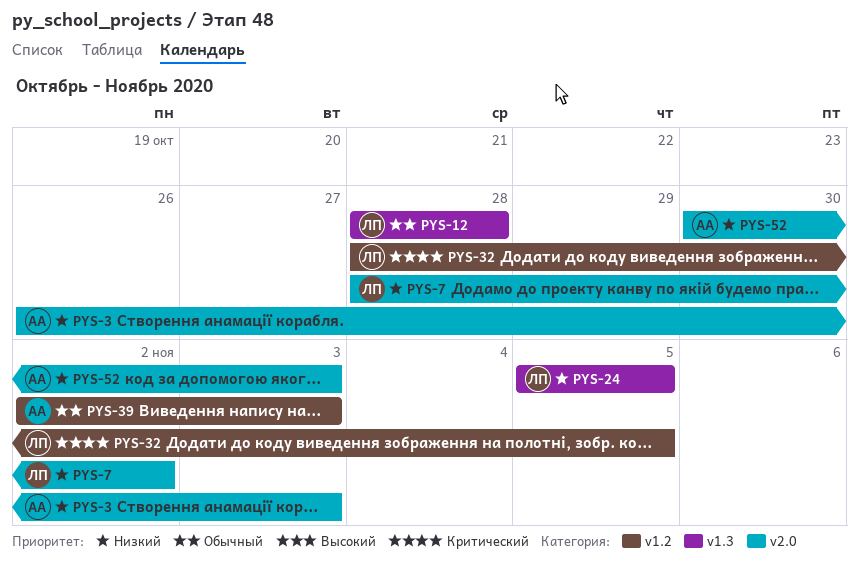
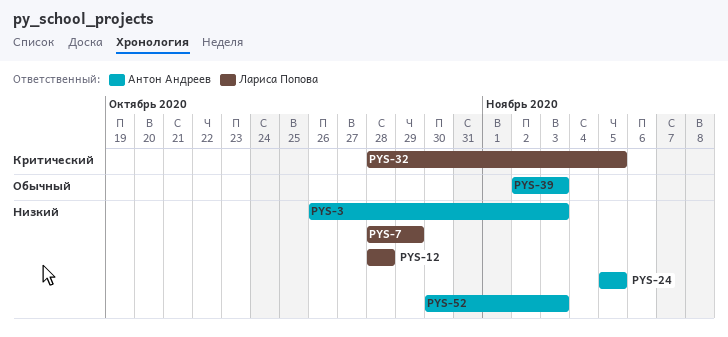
PYS-7, due: Nov 2 -> Oct 29
PYS-12, priority: Обычный -> Низкий
PYS-24, owner: Лариса Попова -> Антон Андреев

